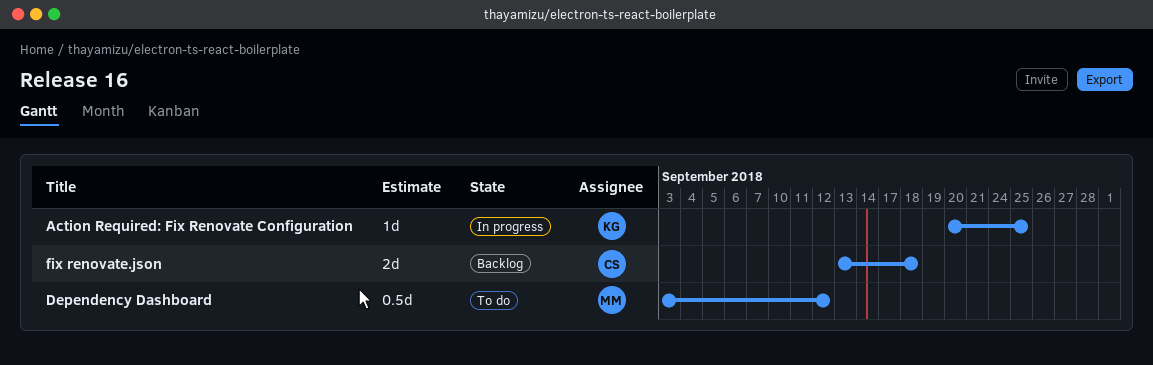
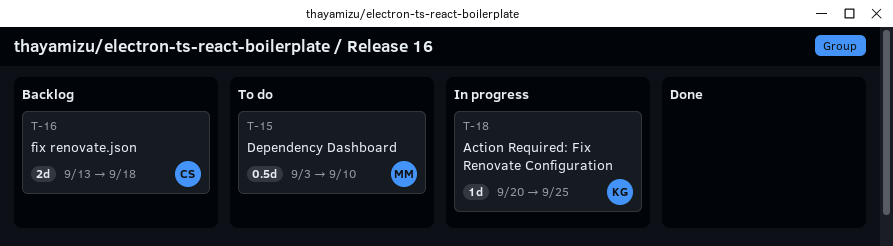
Dependency Dashboard, due: Sep 12 -> Sep 10

